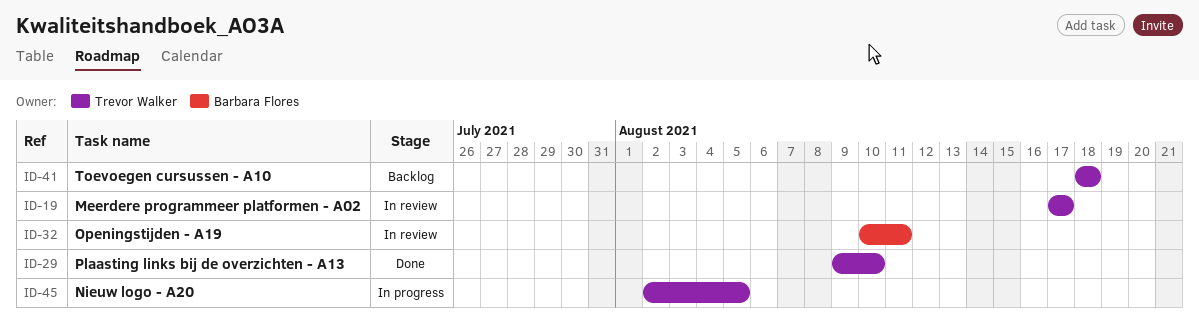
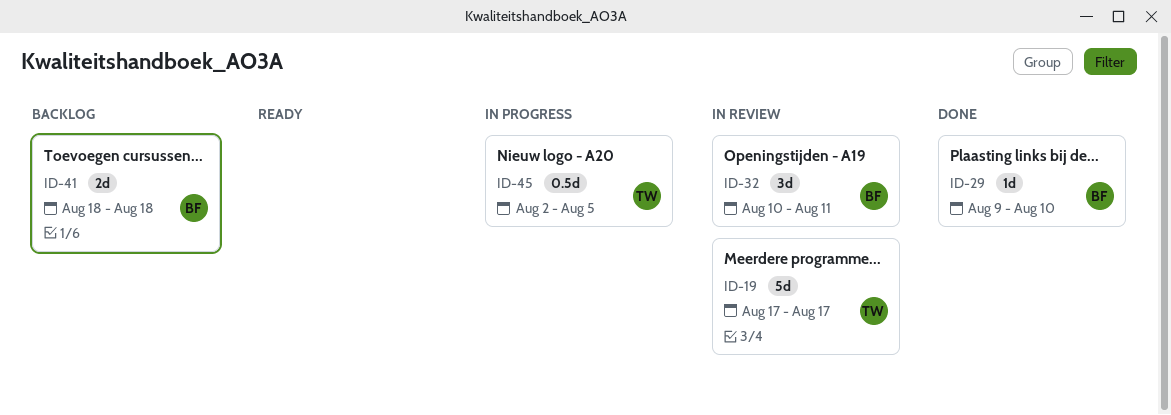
ID-29, owner: Trevor Walker -> Barbara Flores
ID-41, owner: Trevor Walker -> Barbara Flores

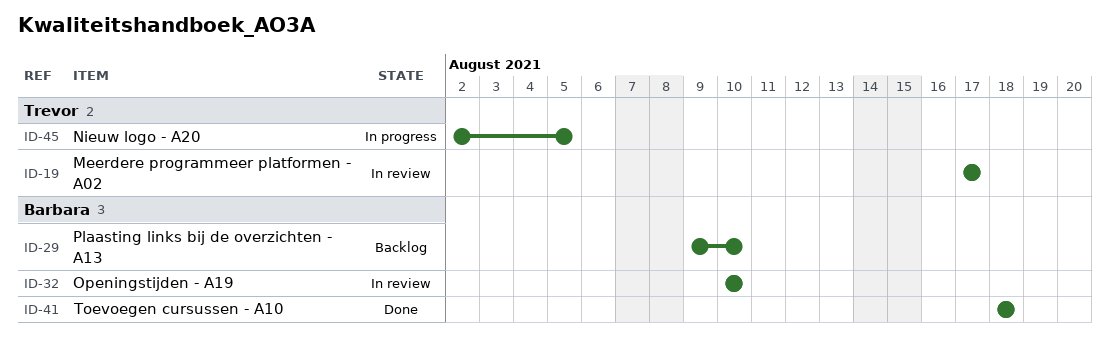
ID-29, status: Done -> Backlog
ID-32, due: Aug 11 -> Aug 10
ID-41, status: Backlog -> Done

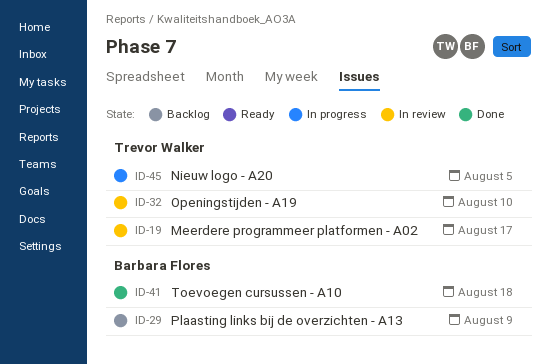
ID-29, due: Aug 10 -> Aug 9
ID-32, owner: Barbara Flores -> Trevor Walker

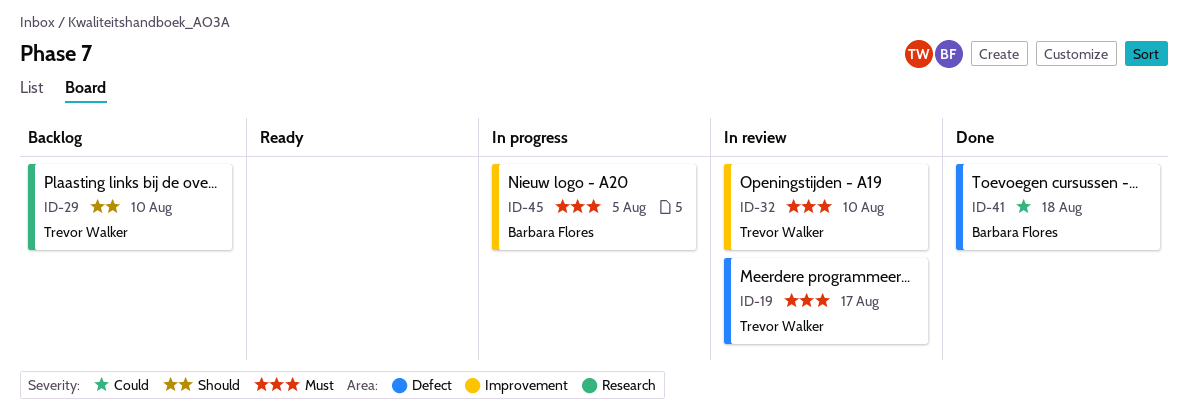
ID-29, owner: Barbara Flores -> Trevor Walker
ID-29, due: Aug 9 -> Aug 10
ID-45, owner: Trevor Walker -> Barbara Flores

